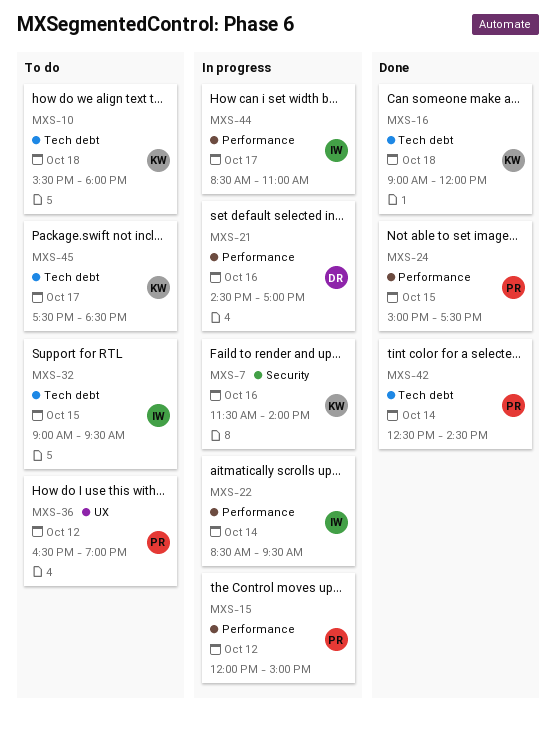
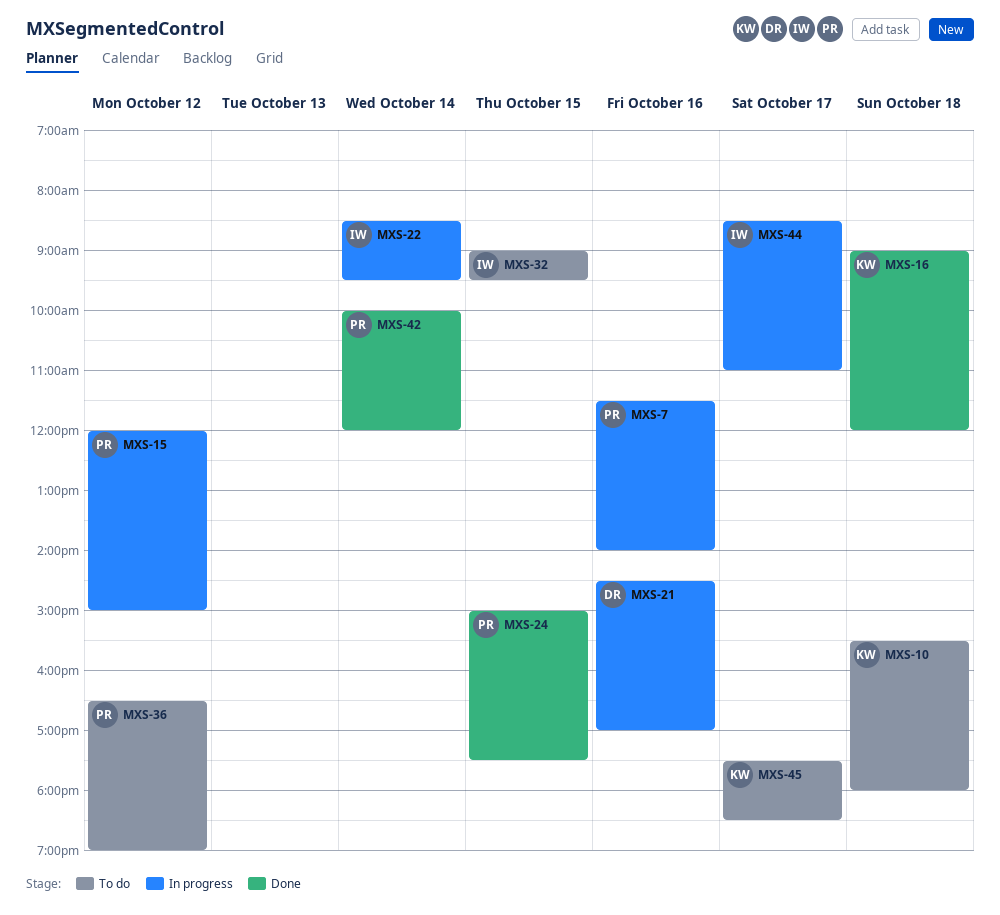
MXS-7, owner: KW -> PR
MXS-42, begins: 12:30 -> 10:00
MXS-42, ends: 14:30 -> 12:00

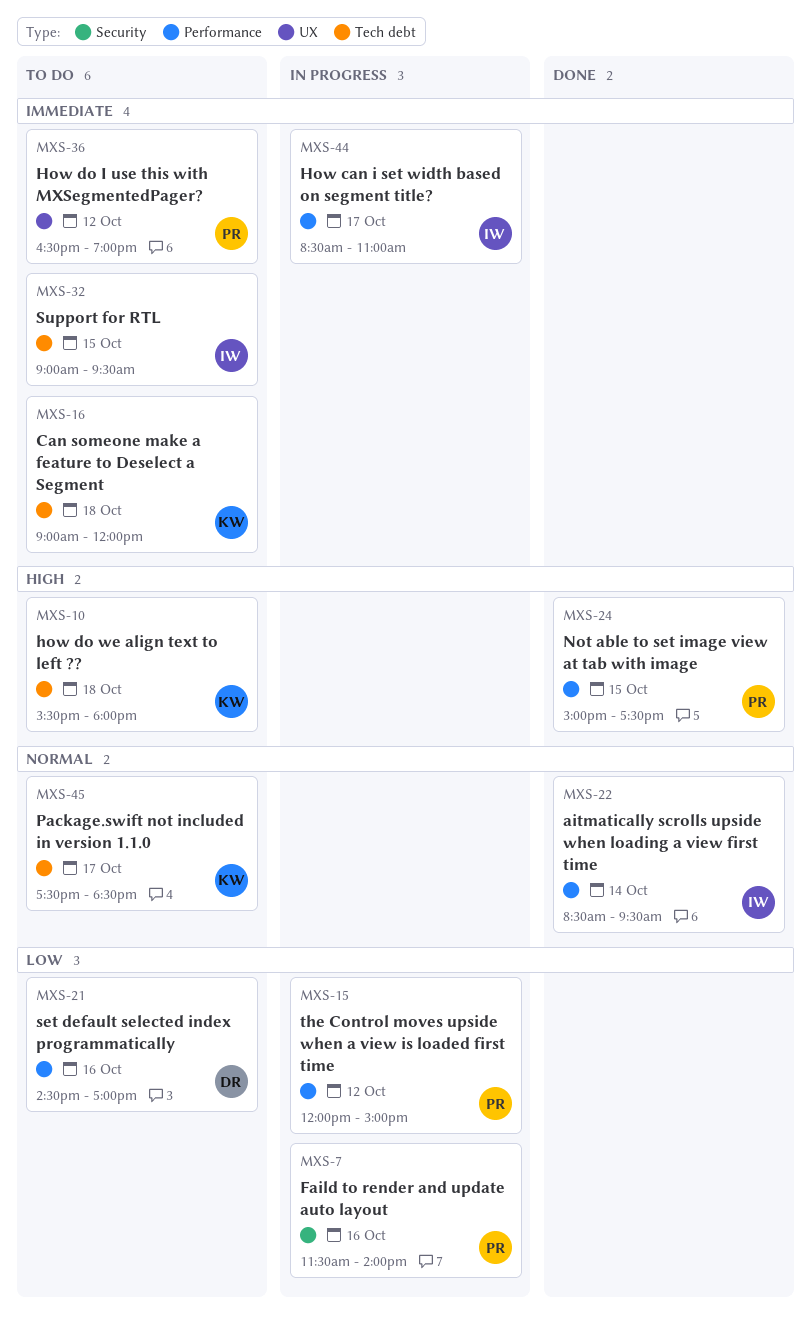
MXS-16, status: Done -> To do
MXS-21, status: In progress -> To do
MXS-22, status: In progress -> Done
MXS-42: present -> none

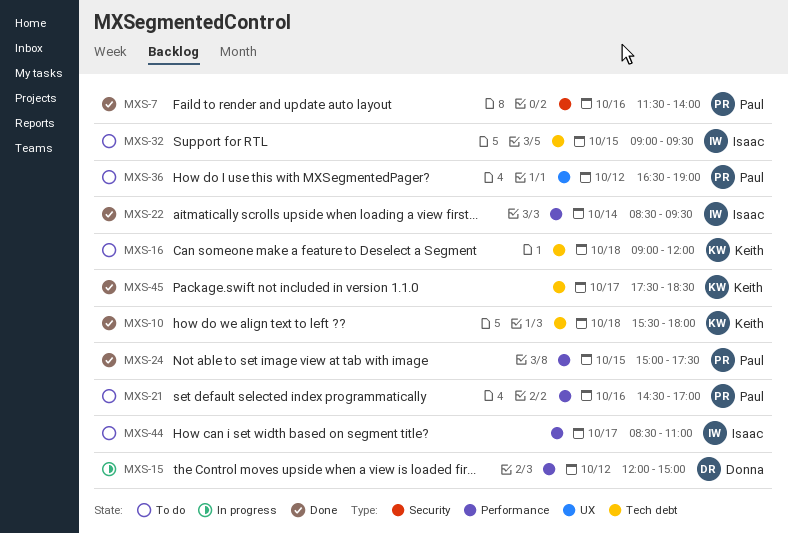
MXS-7, status: In progress -> Done
MXS-10, status: To do -> Done
MXS-15, owner: Paul -> Donna
MXS-21, owner: Donna -> Paul
MXS-44, status: In progress -> To do
MXS-45, status: To do -> Done

